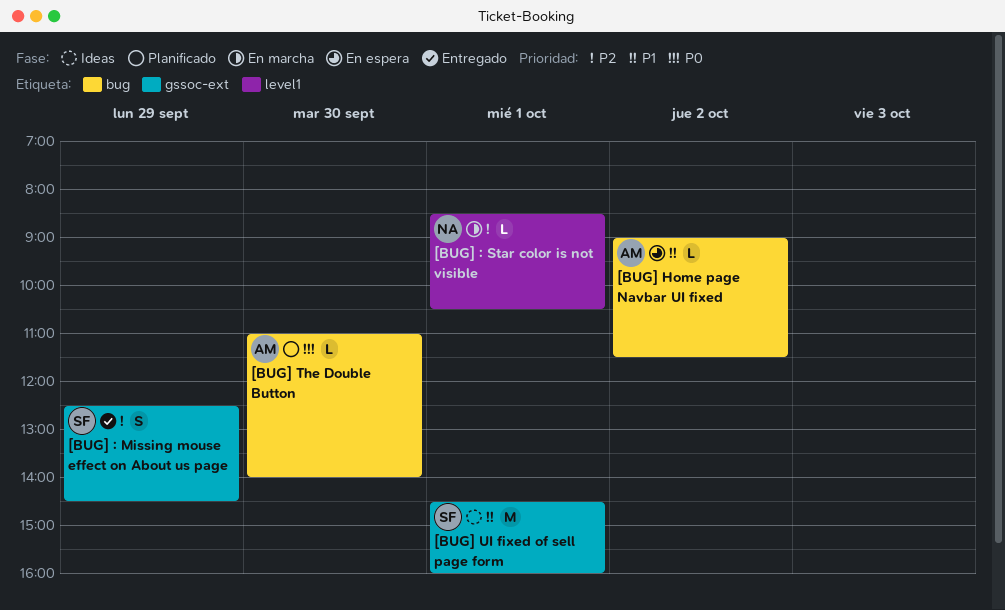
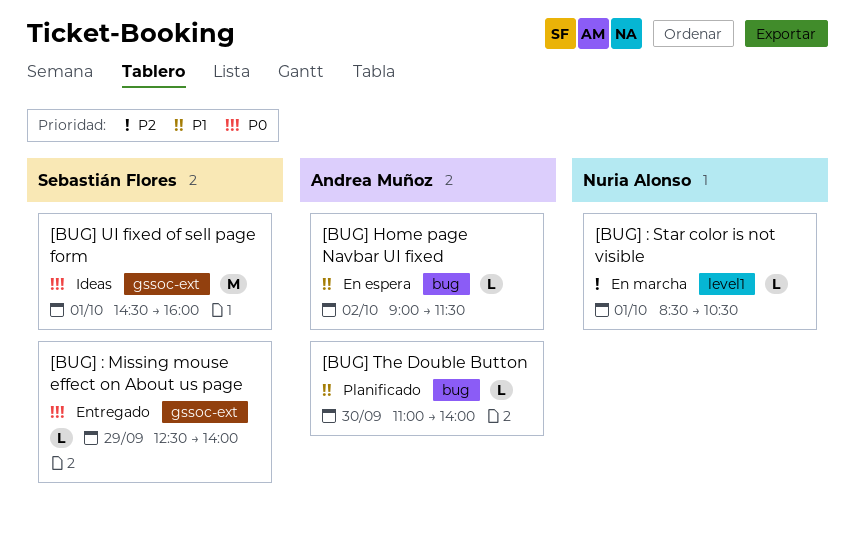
[BUG] : Missing mouse effect on About us page, priority: P2 -> P0
[BUG] : Missing mouse effect on About us page, estimate: S -> L
[BUG] : Missing mouse effect on About us page, ends: 14:30 -> 14:00
[BUG] The Double Button, priority: P0 -> P1
[BUG] UI fixed of sell page form, priority: P1 -> P0

